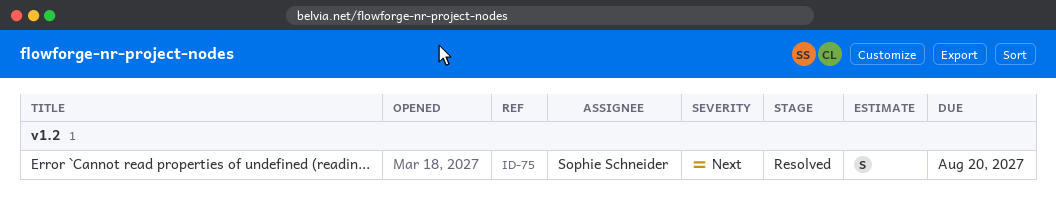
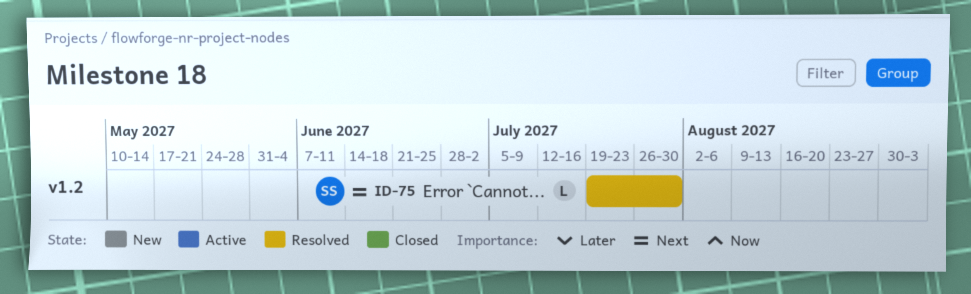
ID-75, estimate: S -> L
ID-75, due: Aug 20 -> Jul 30

